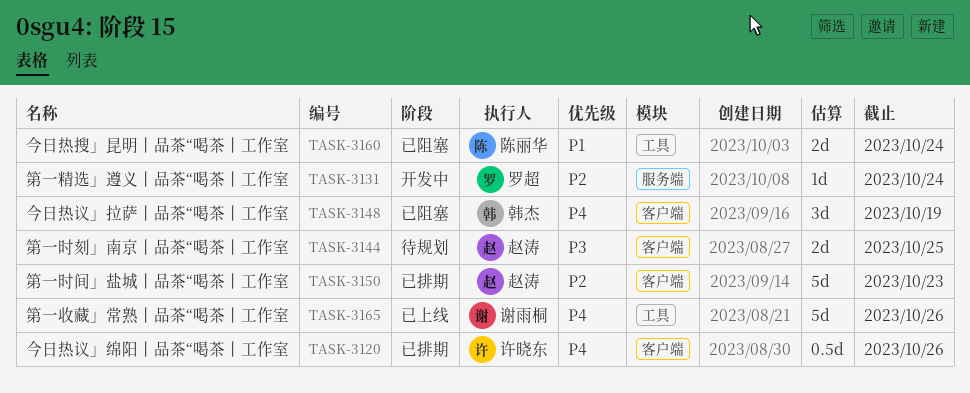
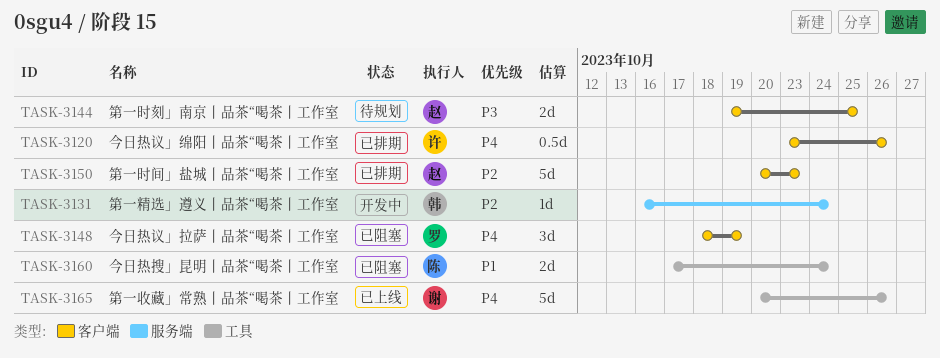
TASK-3131, owner: 罗超 -> 韩杰
TASK-3148, owner: 韩杰 -> 罗超

